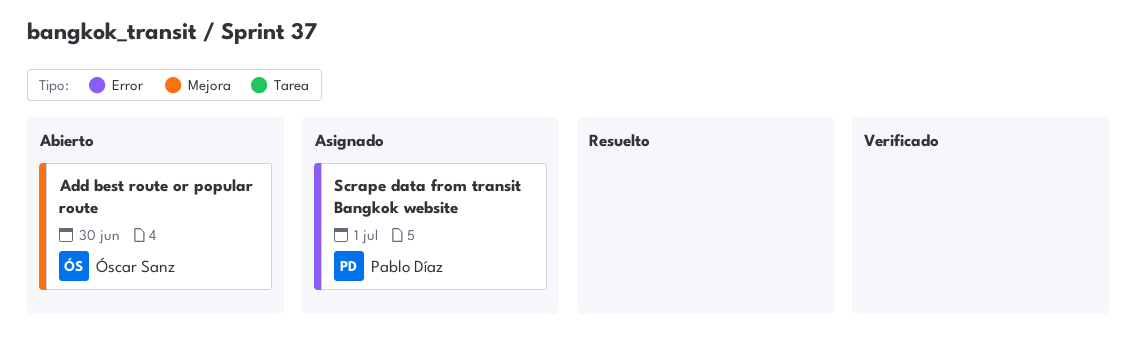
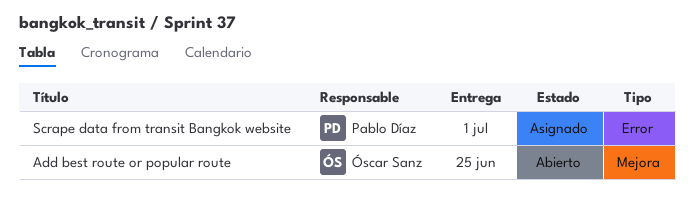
Add best route or popular route, due: Jun 30 -> Jun 25

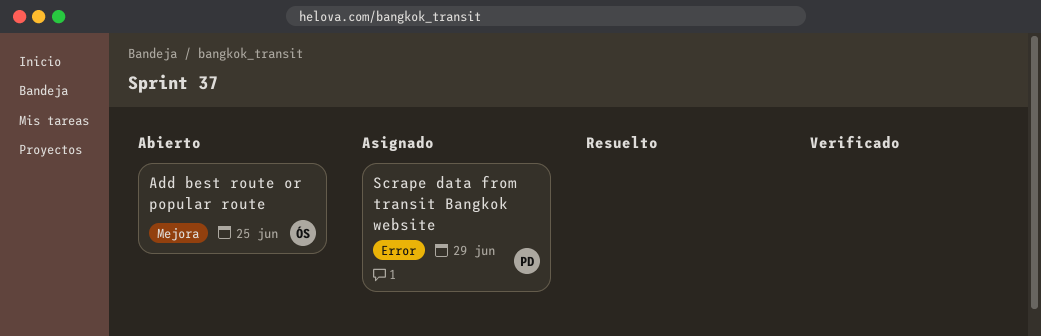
Scrape data from transit Bangkok website, due: Jul 1 -> Jun 29

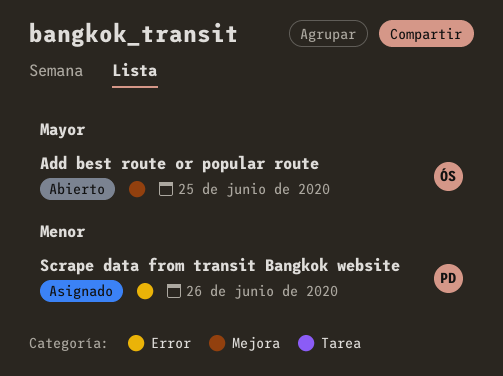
Scrape data from transit Bangkok website, due: Jun 29 -> Jun 26

